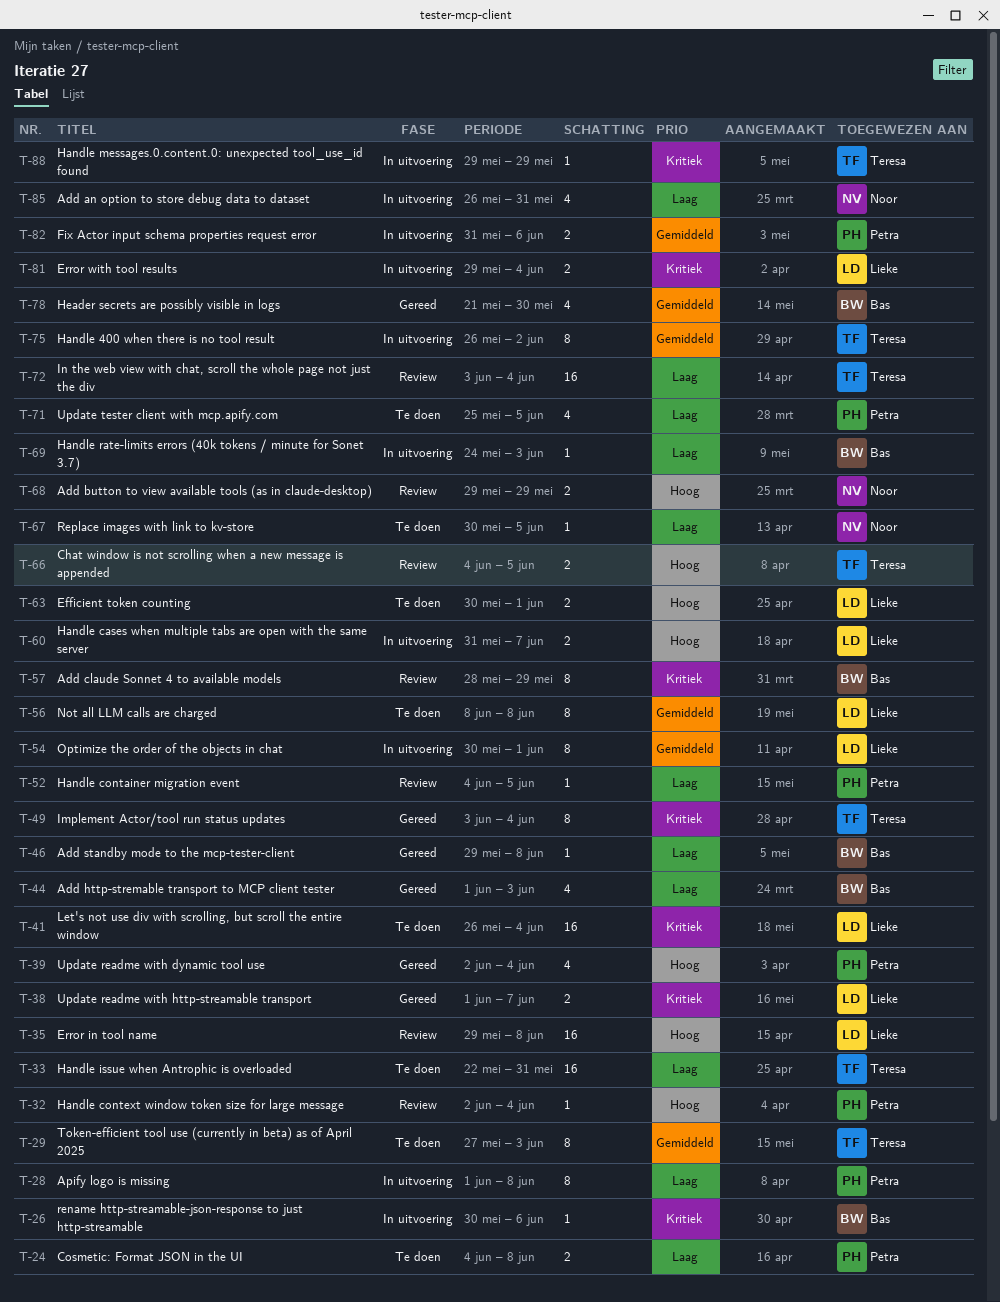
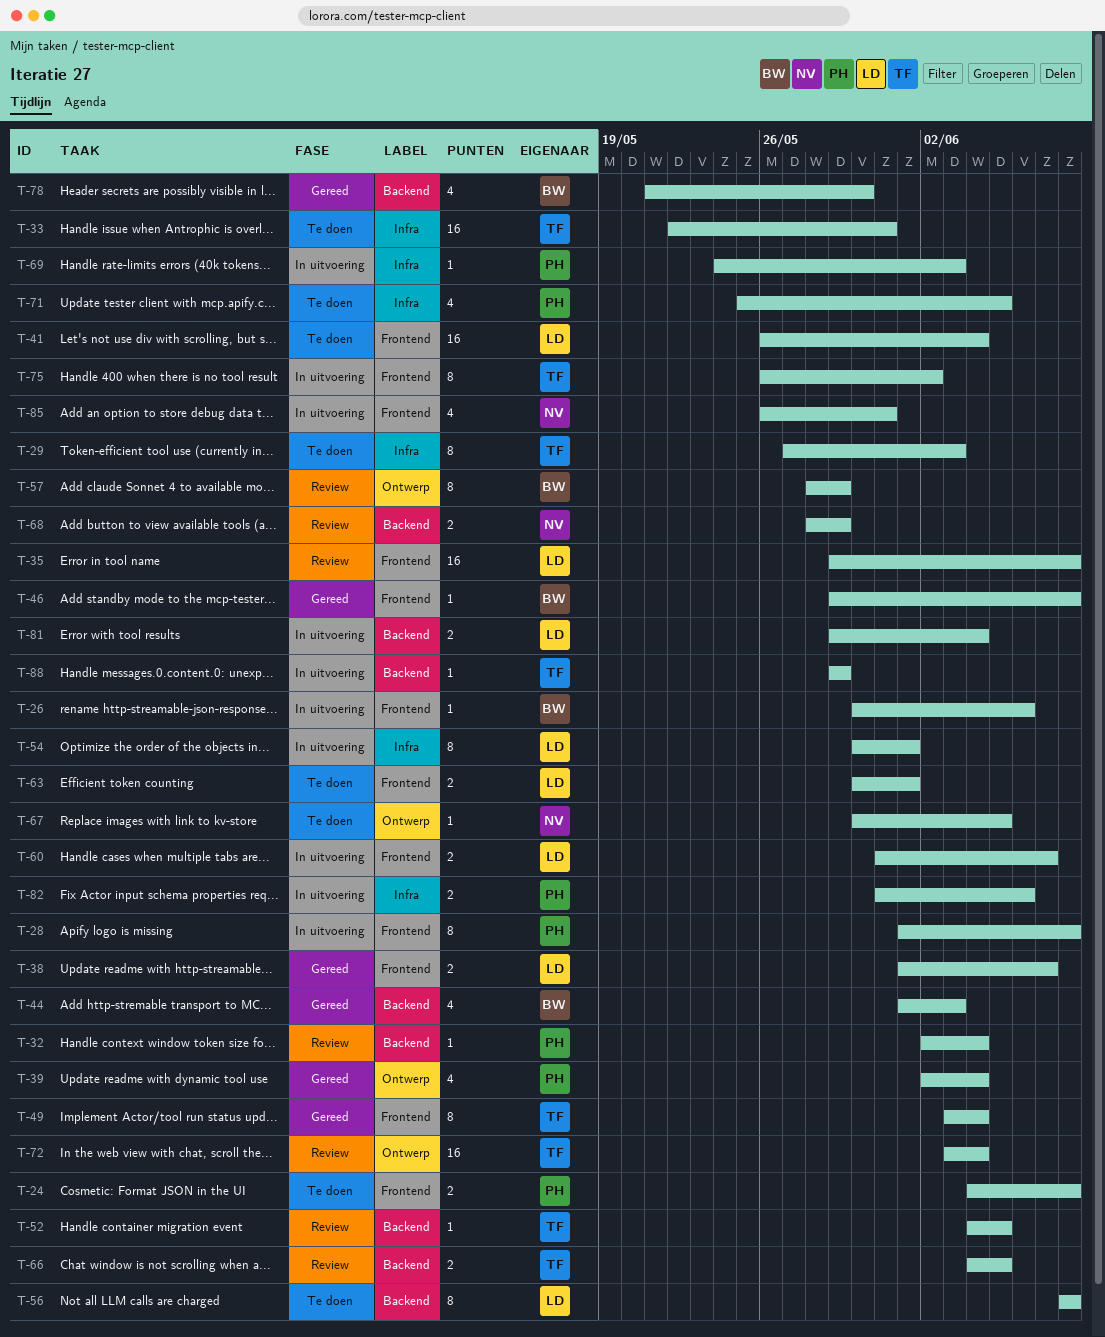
T-52, owner: Petra -> Teresa
T-68, start: May 29 -> May 28
T-69, owner: Bas -> Petra

